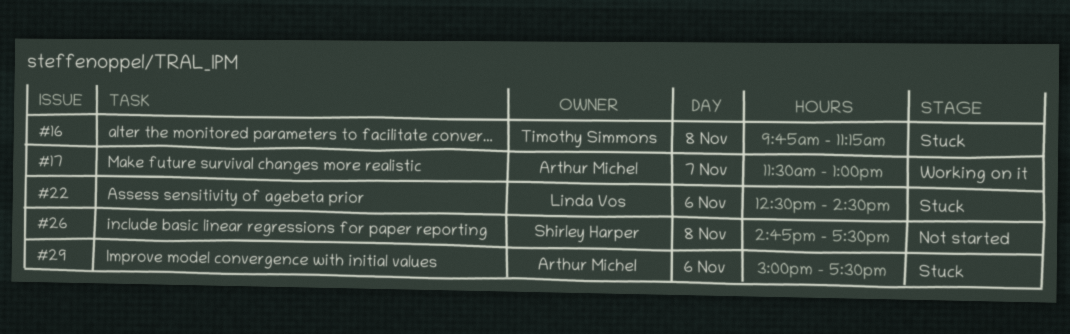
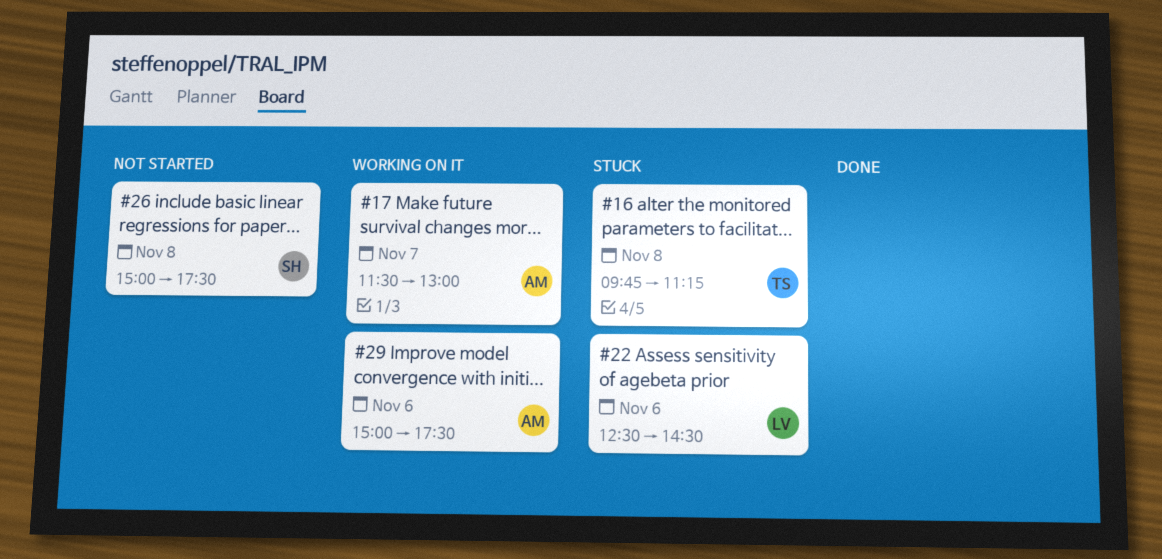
#26, begins: 14:45 -> 15:00
#29, status: Stuck -> Working on it

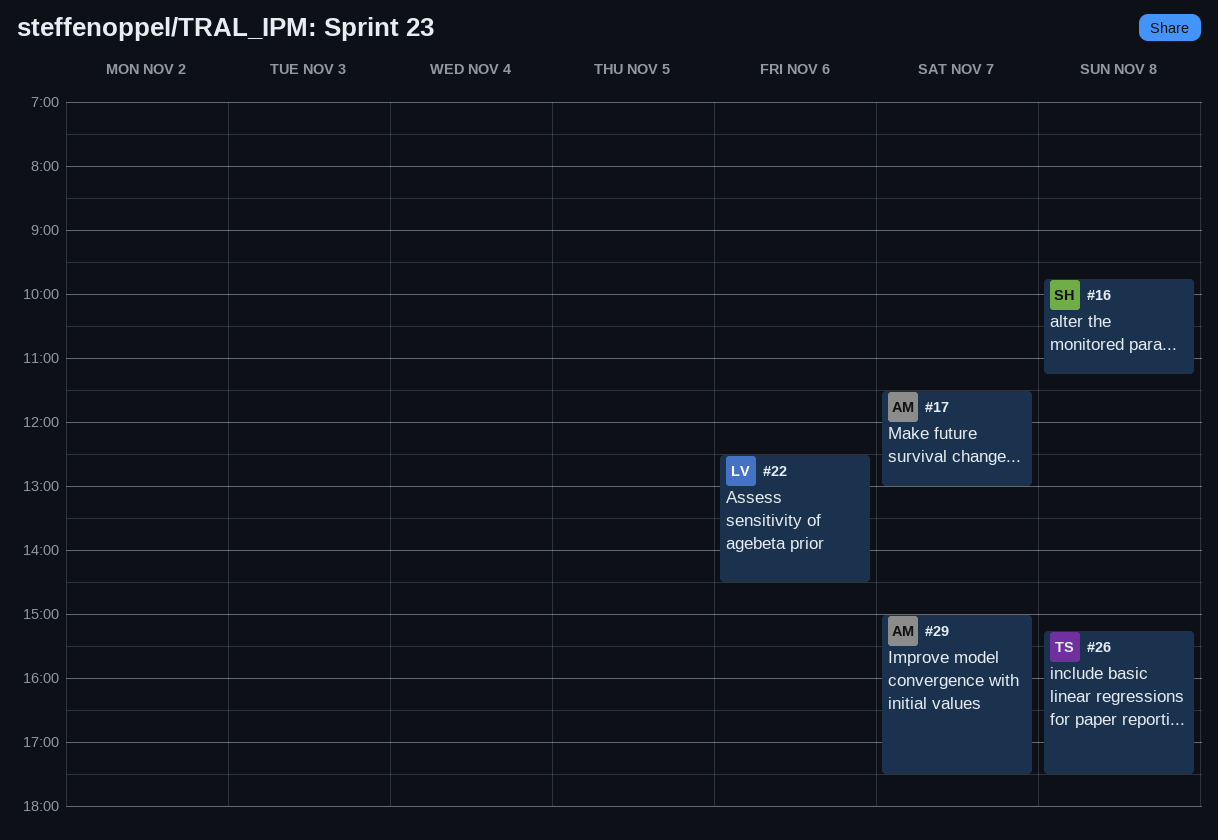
#16, owner: TS -> SH
#26, owner: SH -> TS
#26, begins: 15:00 -> 15:15
#29, day: Nov 6 -> Nov 7

